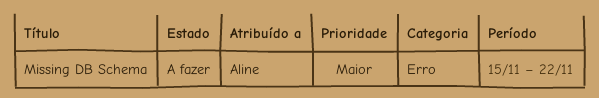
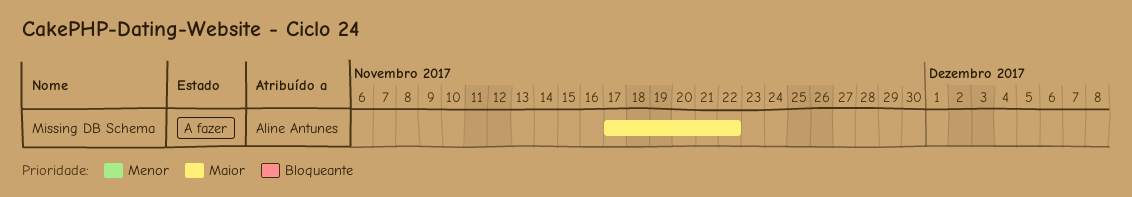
Missing DB Schema, start: Nov 15 -> Nov 17

